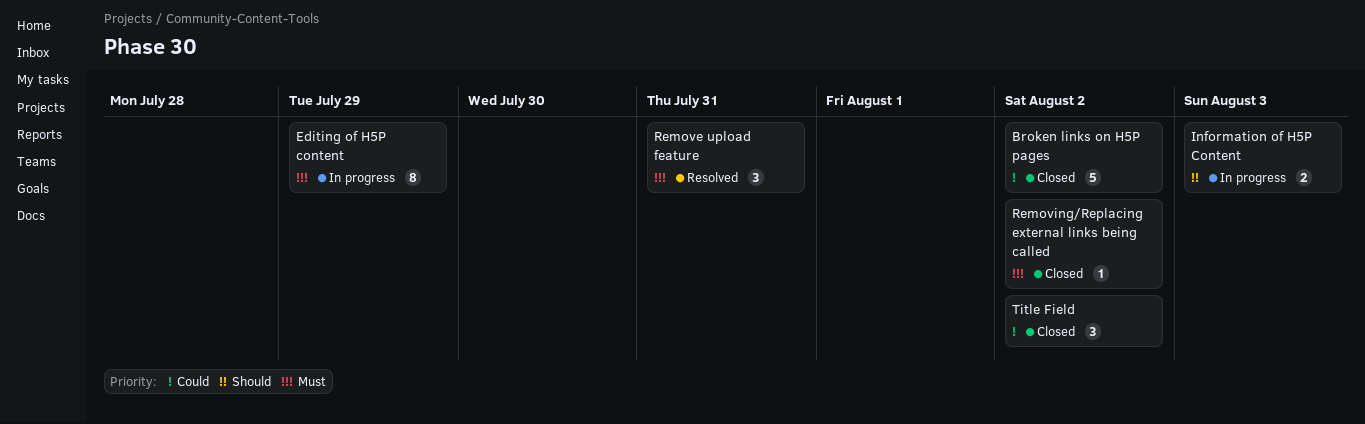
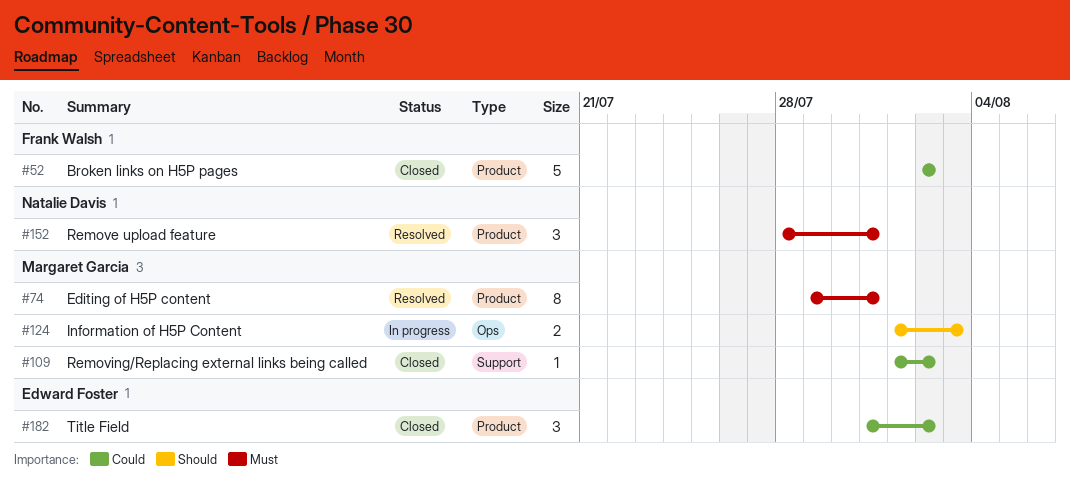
Editing of H5P content, status: In progress -> Resolved
Editing of H5P content, due: Jul 29 -> Jul 31
Removing/Replacing external links being called, priority: Must -> Could

